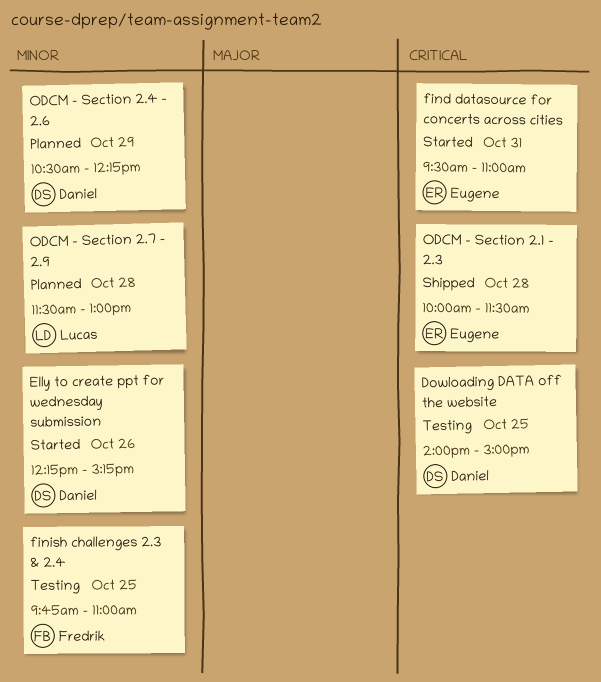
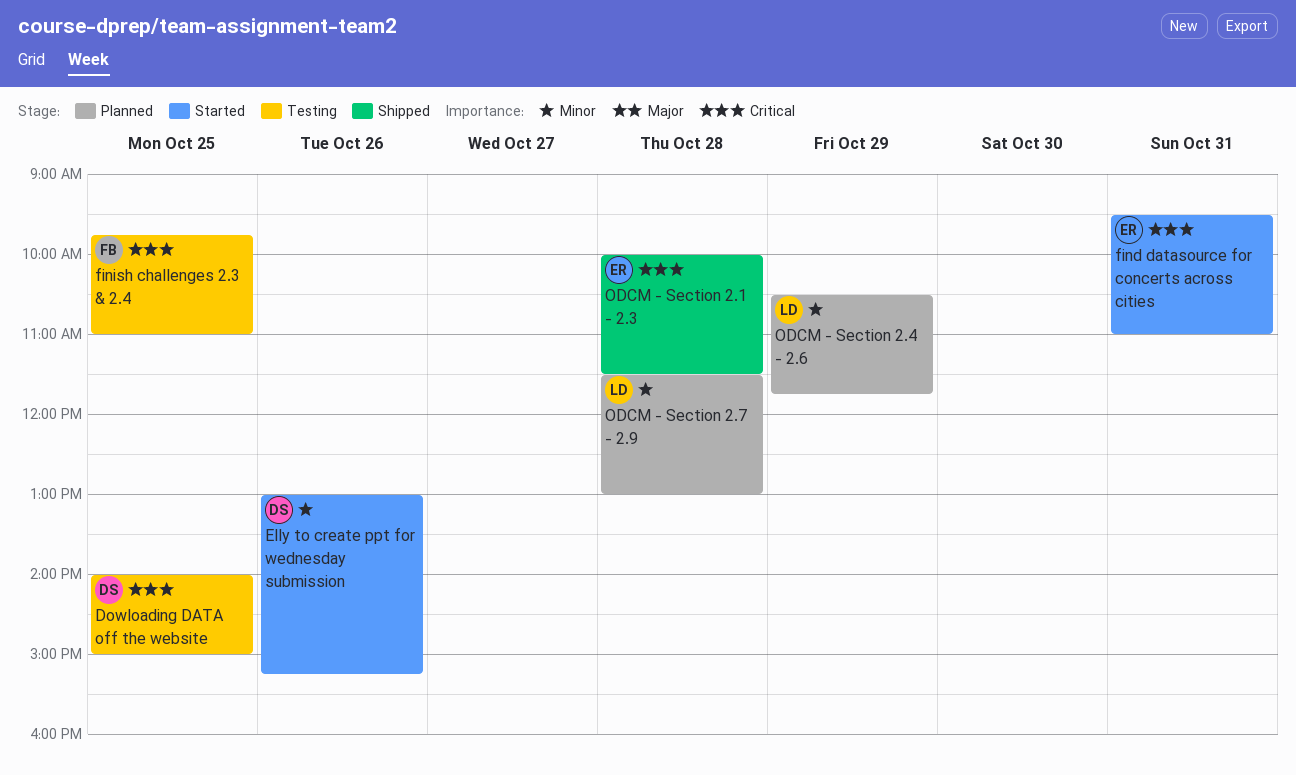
Elly to create ppt for wednesday submission, begins: 12:15 -> 13:00
finish challenges 2.3 & 2.4, priority: Minor -> Critical
ODCM - Section 2.4 - 2.6, owner: Daniel -> Lucas
ODCM - Section 2.4 - 2.6, ends: 12:15 -> 11:45

